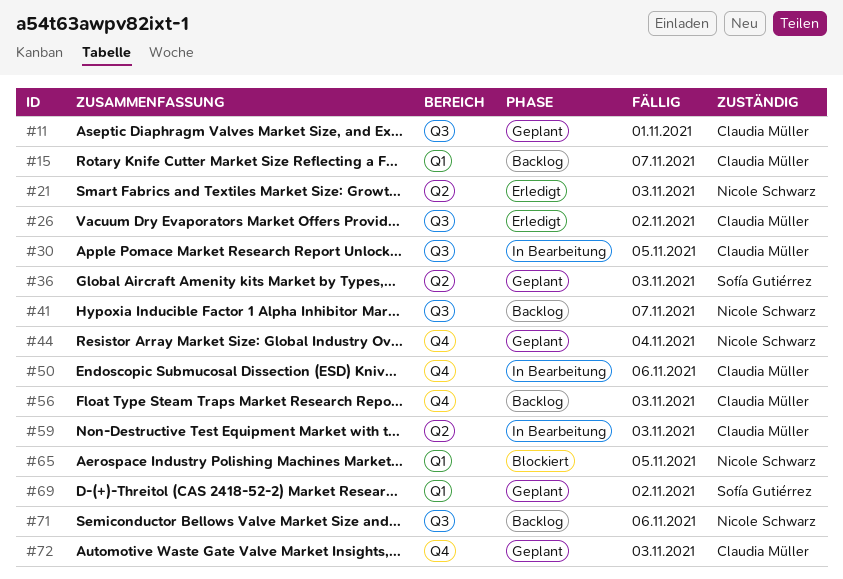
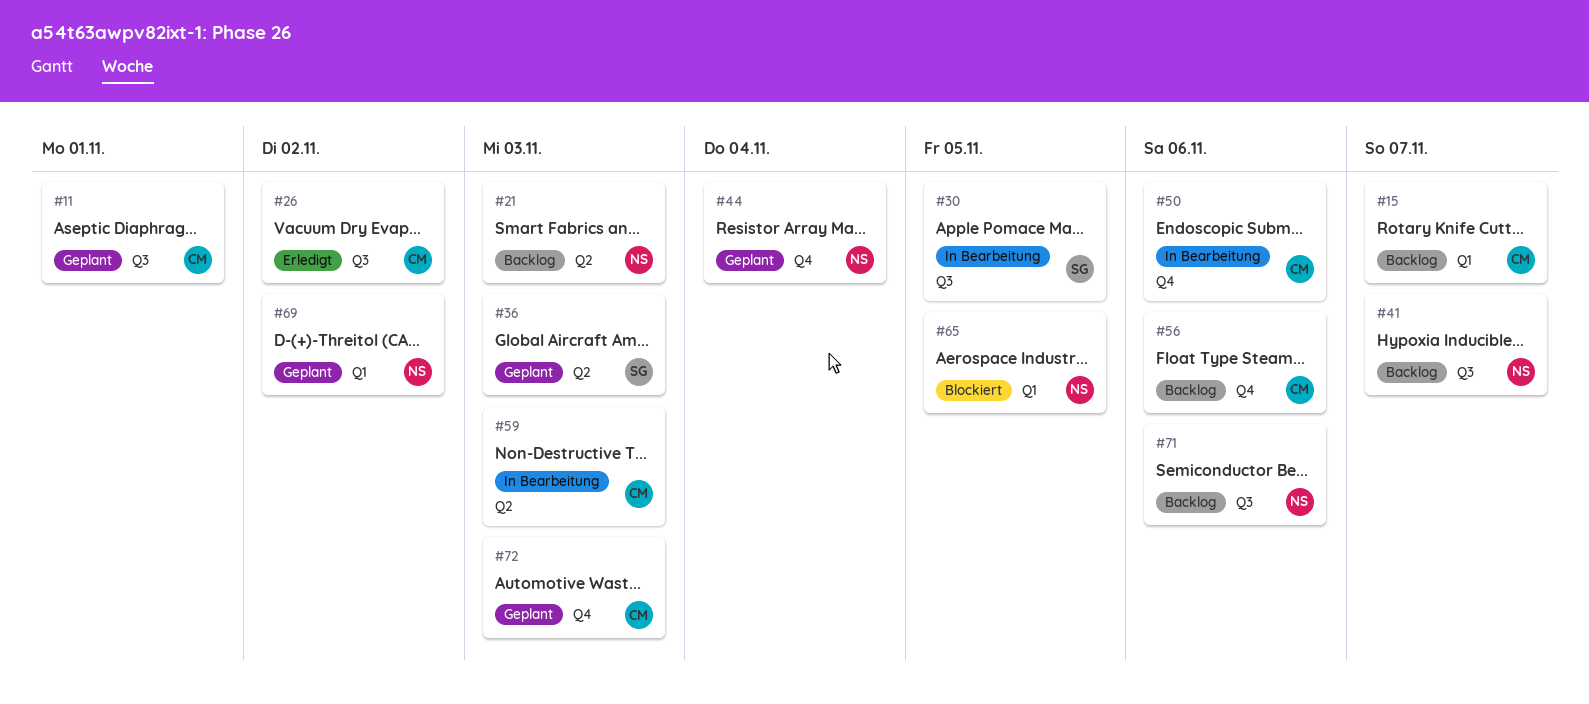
#21, status: Erledigt -> Backlog
#30, owner: Claudia Müller -> Sofía Gutiérrez
#56, due: Nov 3 -> Nov 6
#69, owner: Sofía Gutiérrez -> Nicole Schwarz

